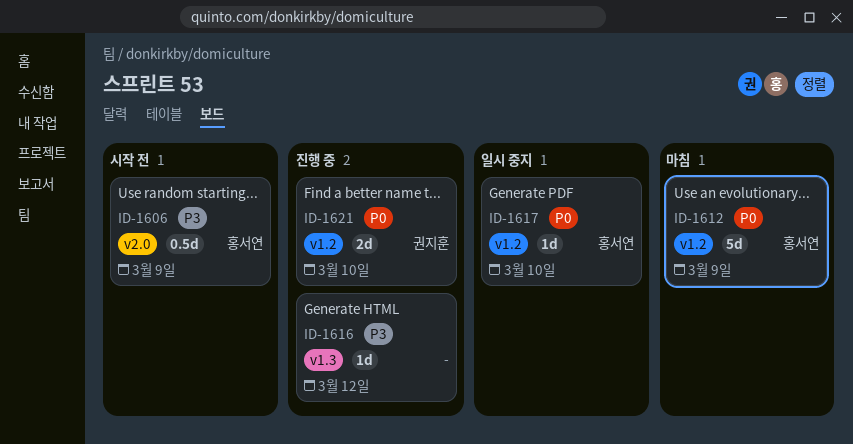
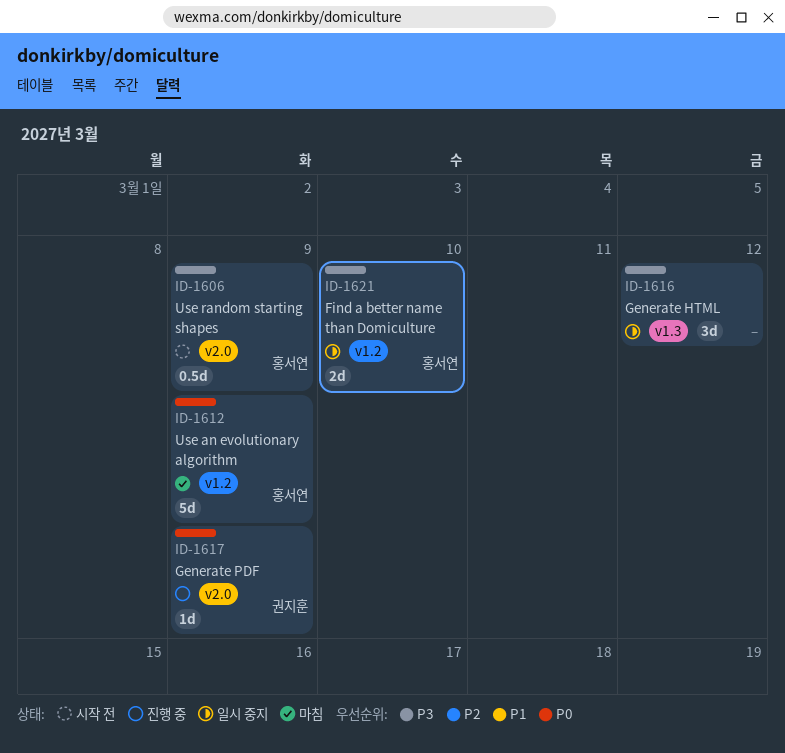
ID-1616, status: 진행 중 -> 일시 중지
ID-1616, estimate: 1d -> 3d
ID-1617, status: 일시 중지 -> 진행 중
ID-1617, owner: 홍서연 -> 권지훈
ID-1617, label: v1.2 -> v2.0
ID-1617, due: Mar 10 -> Mar 9
ID-1621, status: 진행 중 -> 일시 중지
ID-1621, owner: 권지훈 -> 홍서연
ID-1621, priority: P0 -> P3

